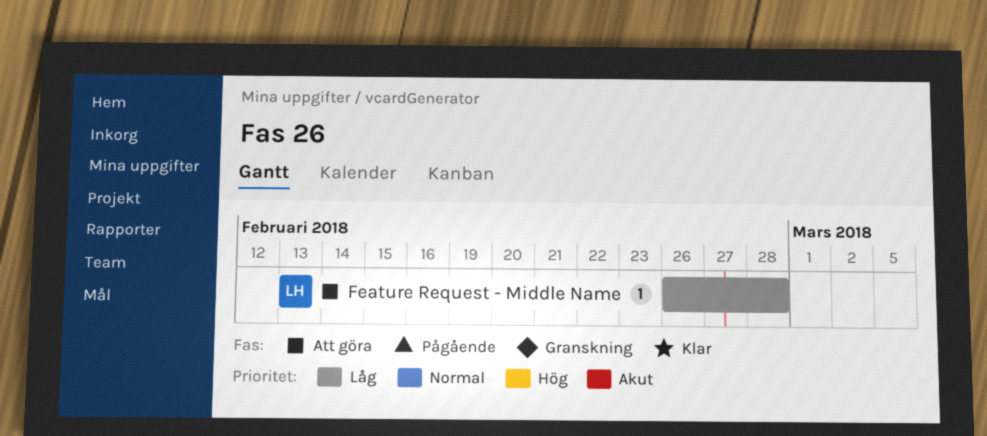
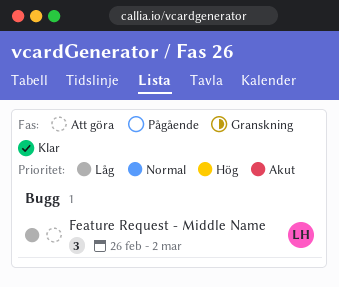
Feature Request - Middle Name, estimate: 1 -> 3
Feature Request - Middle Name, due: Feb 28 -> Mar 2

